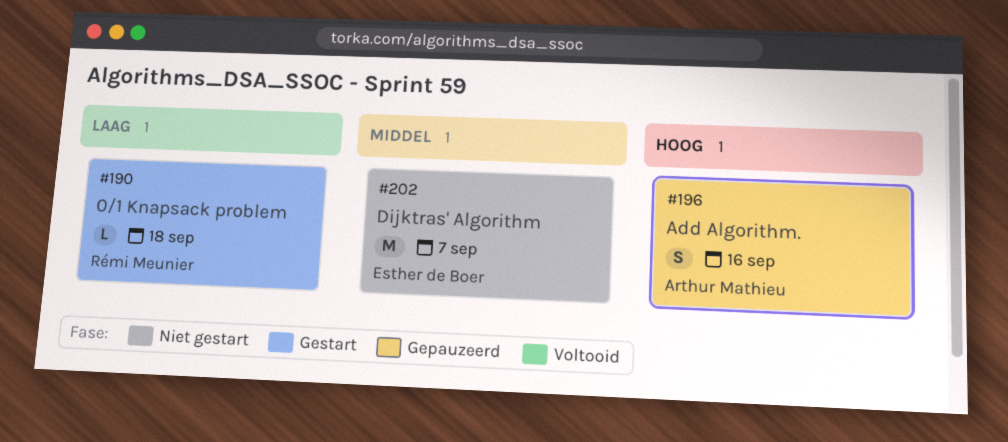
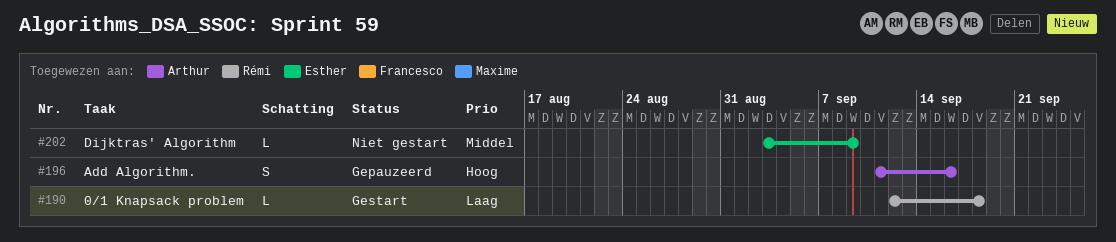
#202, estimate: M -> L
#202, due: Sep 7 -> Sep 9

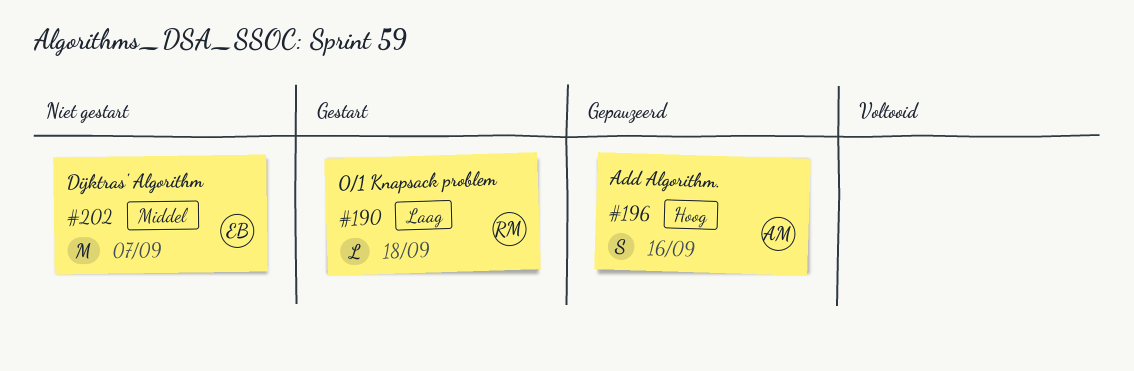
#202, estimate: L -> M
#202, due: Sep 9 -> Sep 7

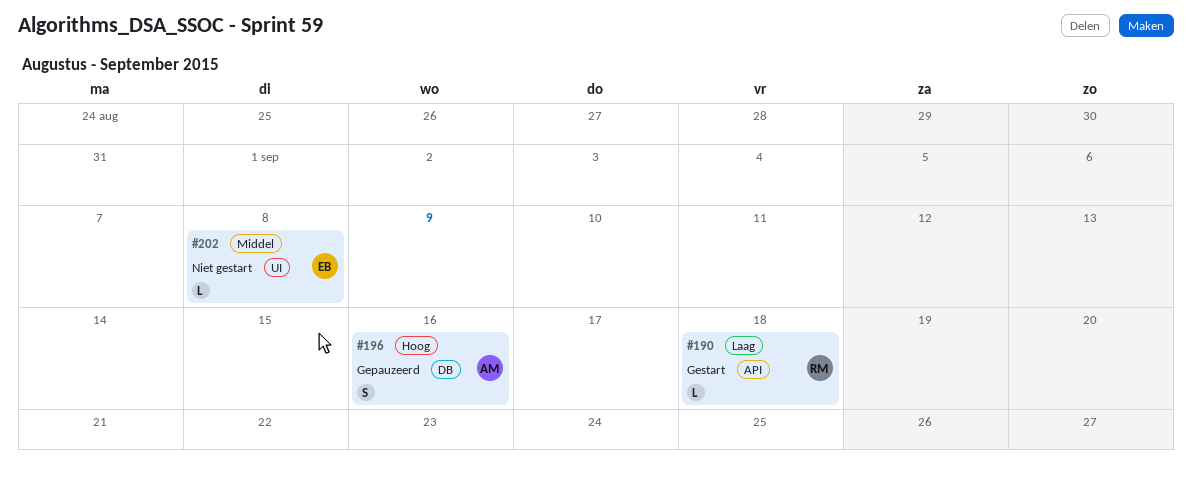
#202, estimate: M -> L
#202, due: Sep 7 -> Sep 8

